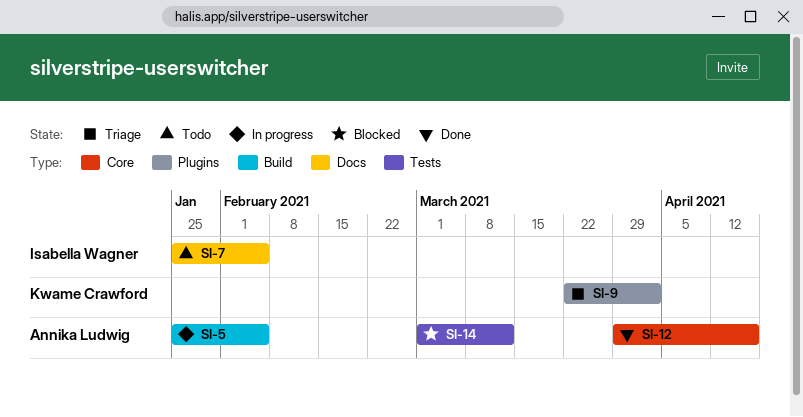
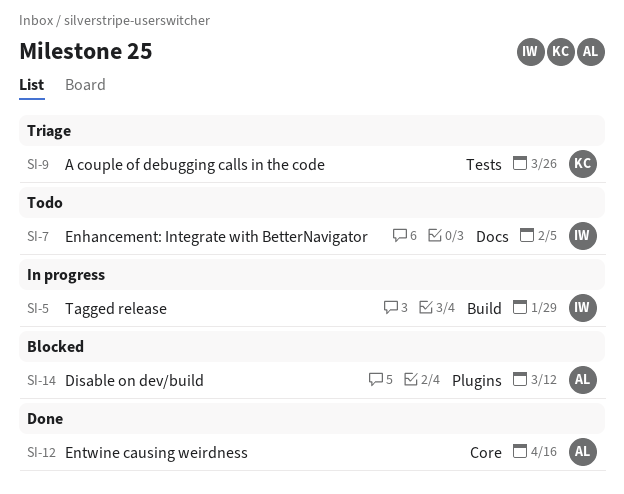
SI-5, owner: Annika Ludwig -> Isabella Wagner
SI-5, due: Feb 5 -> Jan 29
SI-9, label: Plugins -> Tests
SI-9, due: Apr 2 -> Mar 26
SI-14, label: Tests -> Plugins

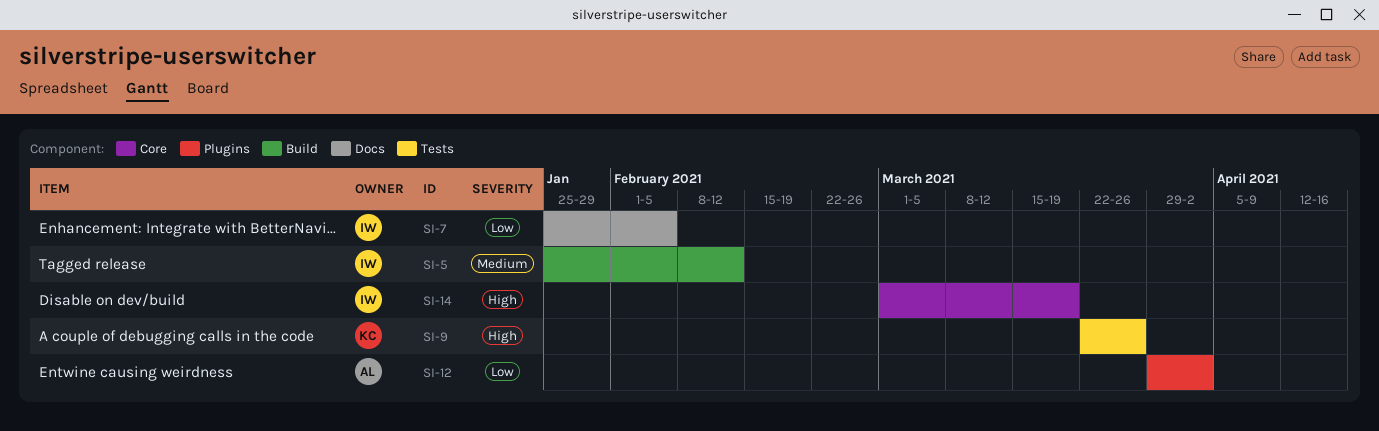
SI-5, due: Jan 29 -> Feb 12
SI-12, label: Core -> Plugins
SI-12, due: Apr 16 -> Apr 2
SI-14, owner: AL -> IW
SI-14, label: Plugins -> Core
SI-14, due: Mar 12 -> Mar 19

